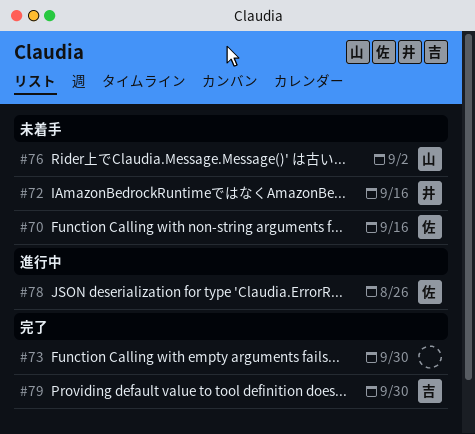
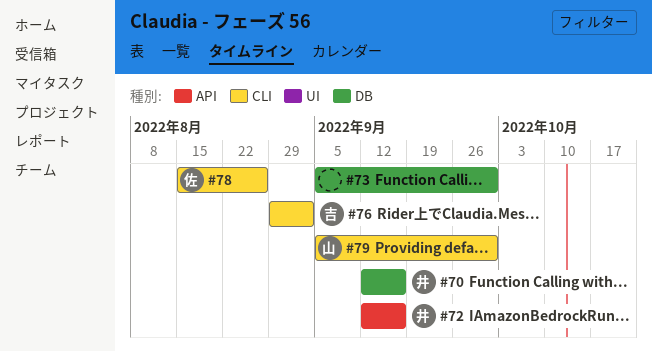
#70, owner: 佐 -> 井
#76, owner: 山 -> 吉
#79, owner: 吉 -> 山

